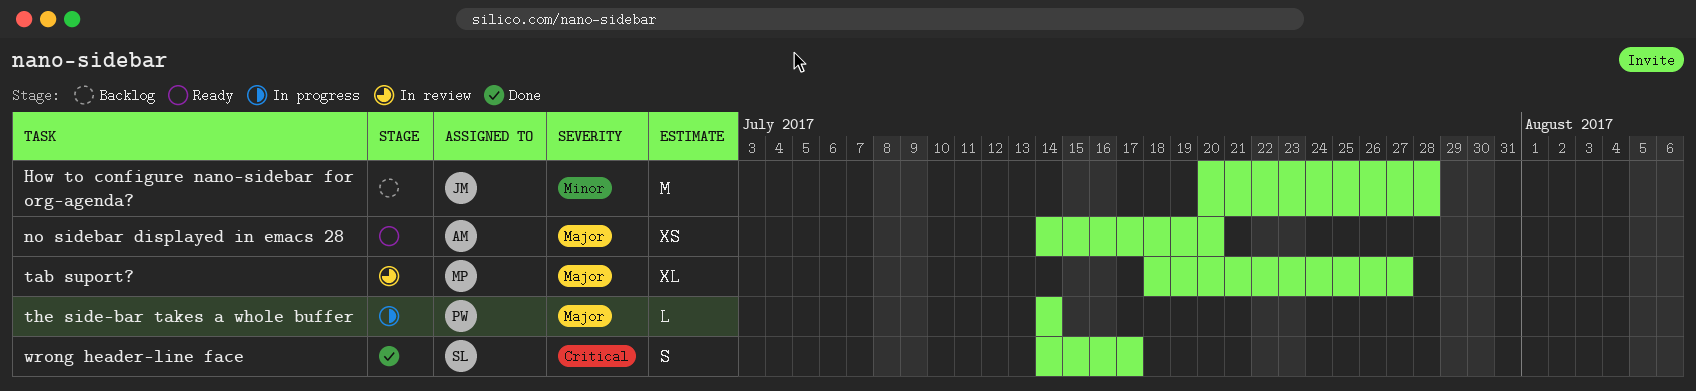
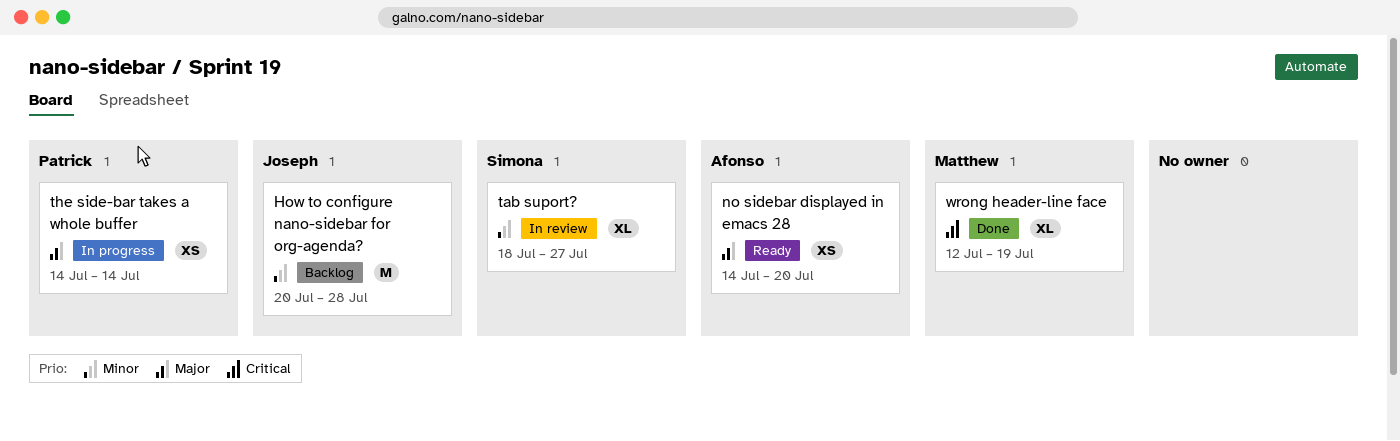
tab suport?, owner: Matthew -> Simona
tab suport?, priority: Major -> Minor
the side-bar takes a whole buffer, estimate: L -> XS
wrong header-line face, owner: Simona -> Matthew
wrong header-line face, estimate: S -> XL
wrong header-line face, start: Jul 14 -> Jul 12
wrong header-line face, due: Jul 17 -> Jul 19

